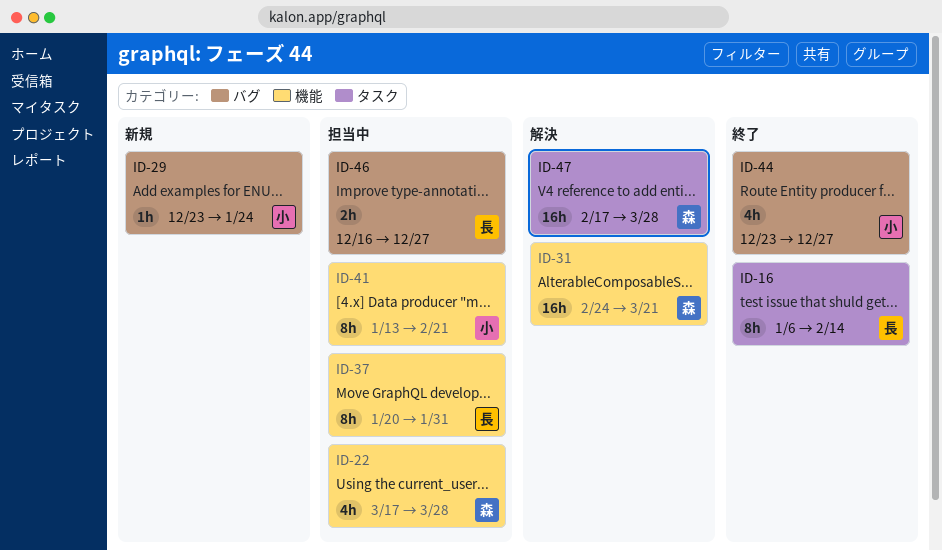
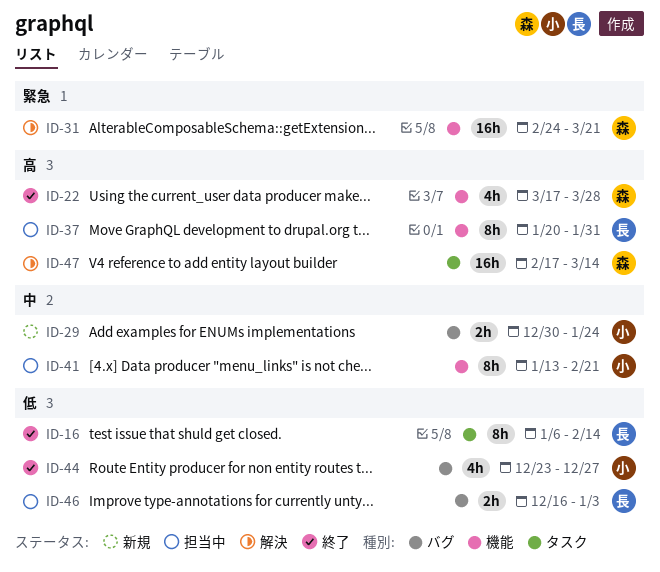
ID-22, status: 担当中 -> 終了
ID-29, estimate: 1h -> 2h
ID-29, start: Dec 23 -> Dec 30
ID-46, due: Dec 27 -> Jan 3
ID-47, due: Mar 28 -> Mar 14

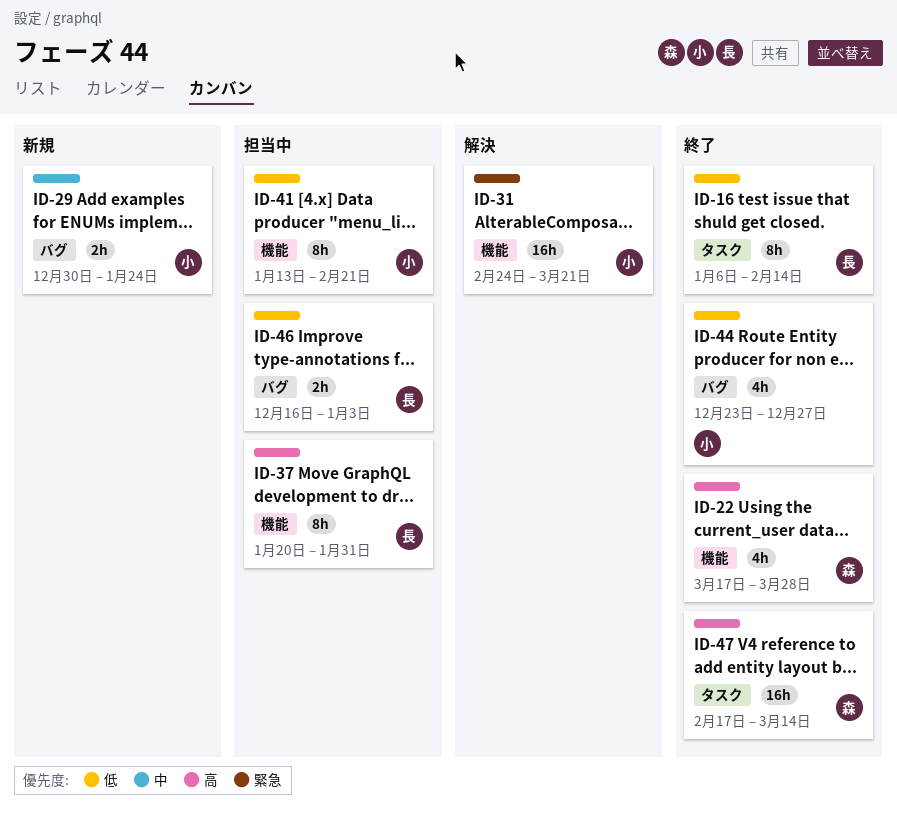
ID-31, owner: 森 -> 小
ID-41, priority: 中 -> 低
ID-47, status: 解決 -> 終了

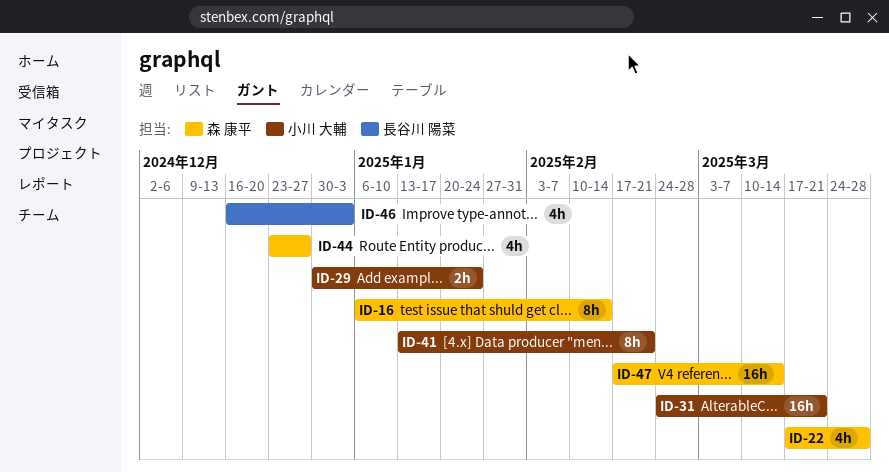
ID-16, owner: 長谷川 陽菜 -> 森 康平
ID-37: present -> none
ID-44, owner: 小川 大輔 -> 森 康平
ID-46, estimate: 2h -> 4h

